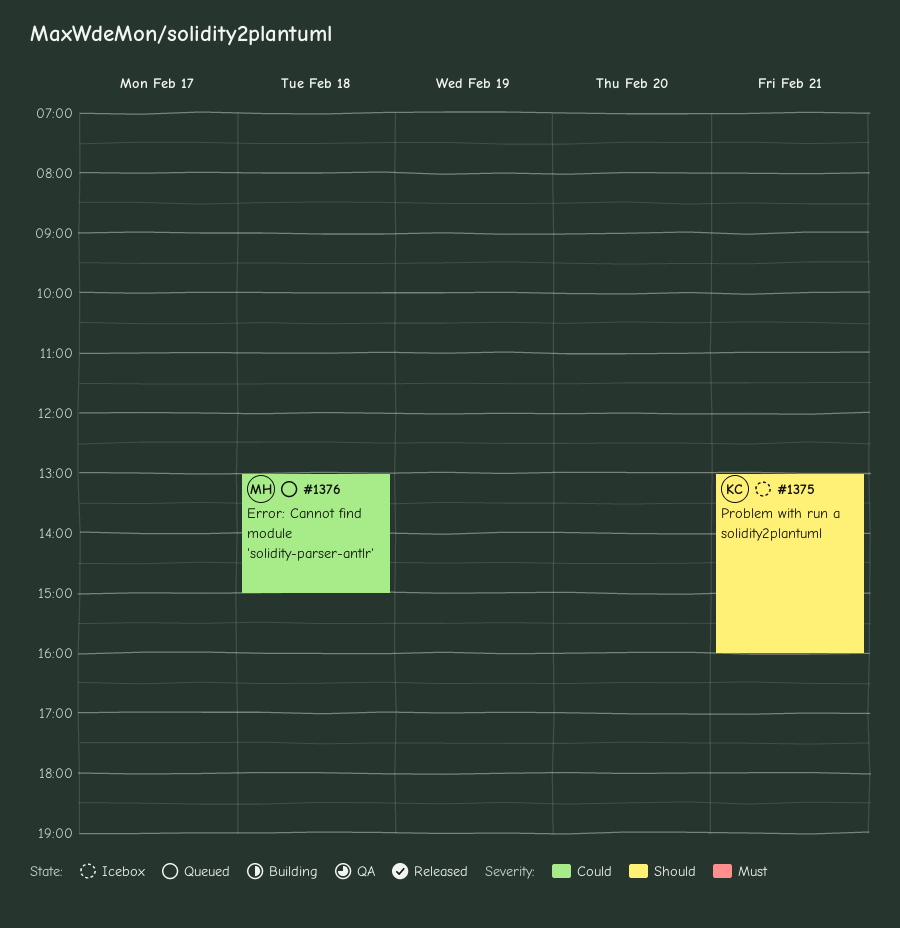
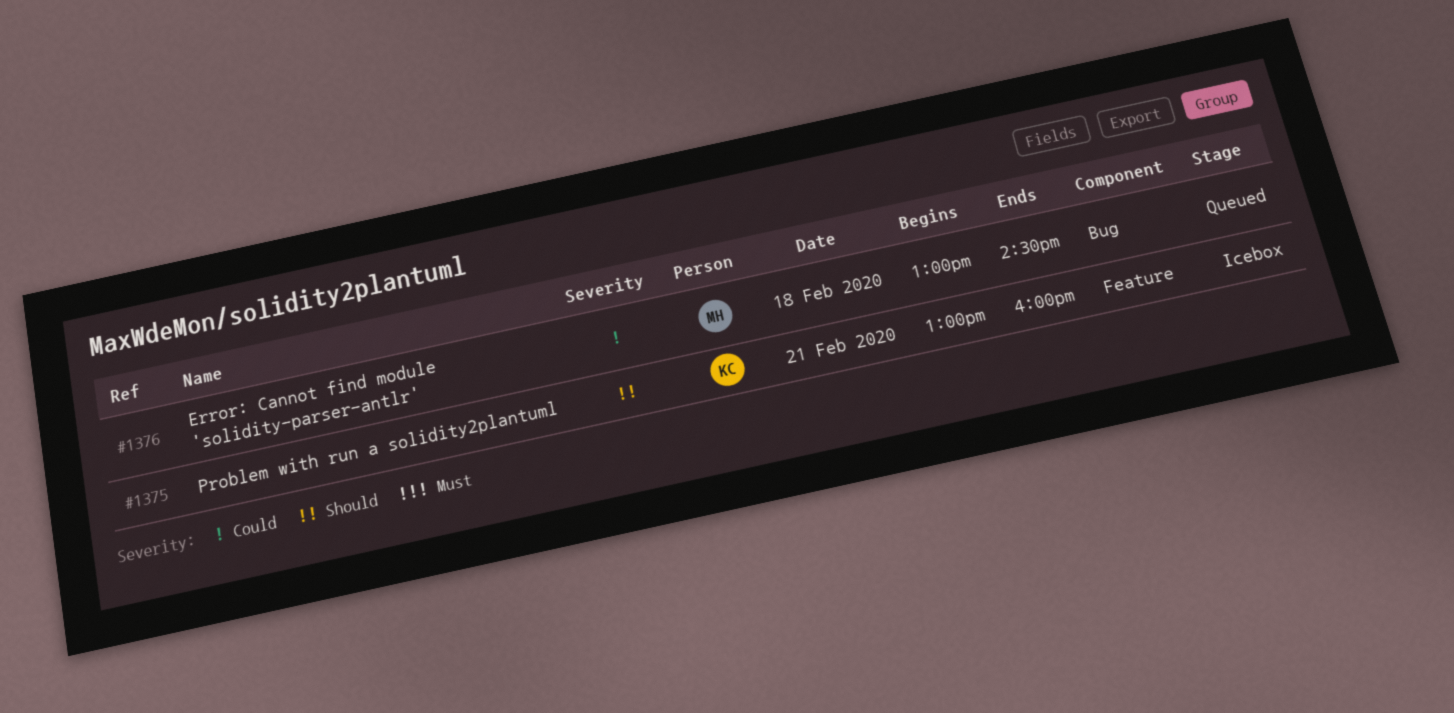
#1376, ends: 15:00 -> 14:30

